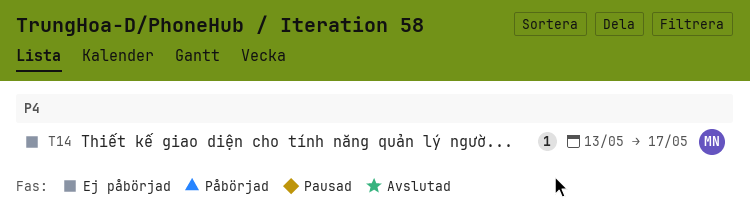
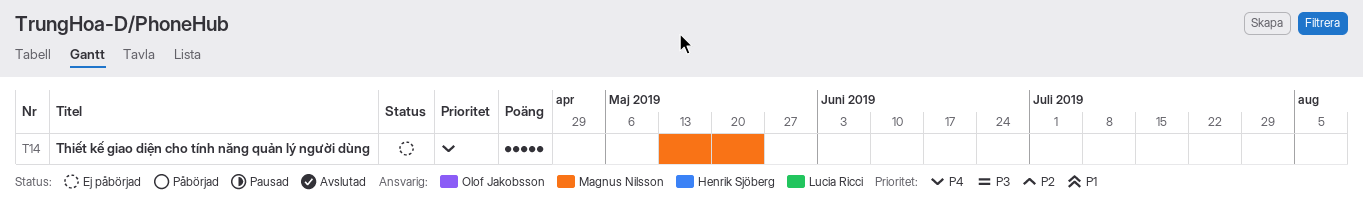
T14, estimate: 1 -> 5
T14, due: May 17 -> May 24

